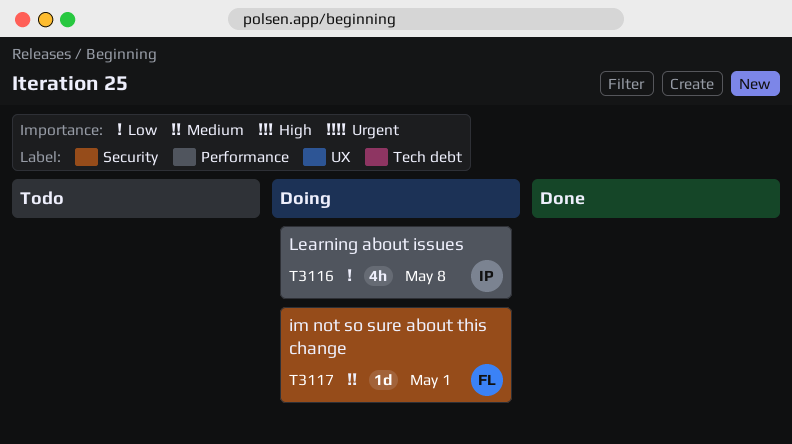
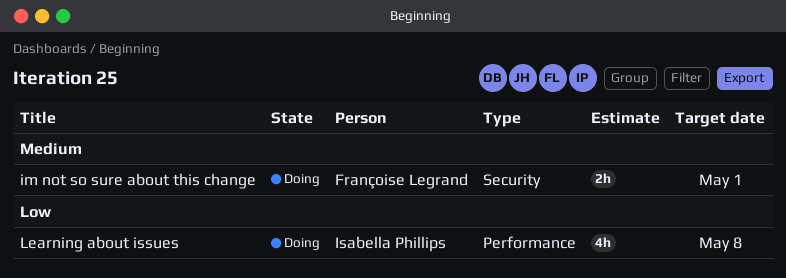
im not so sure about this change, estimate: 1d -> 2h

